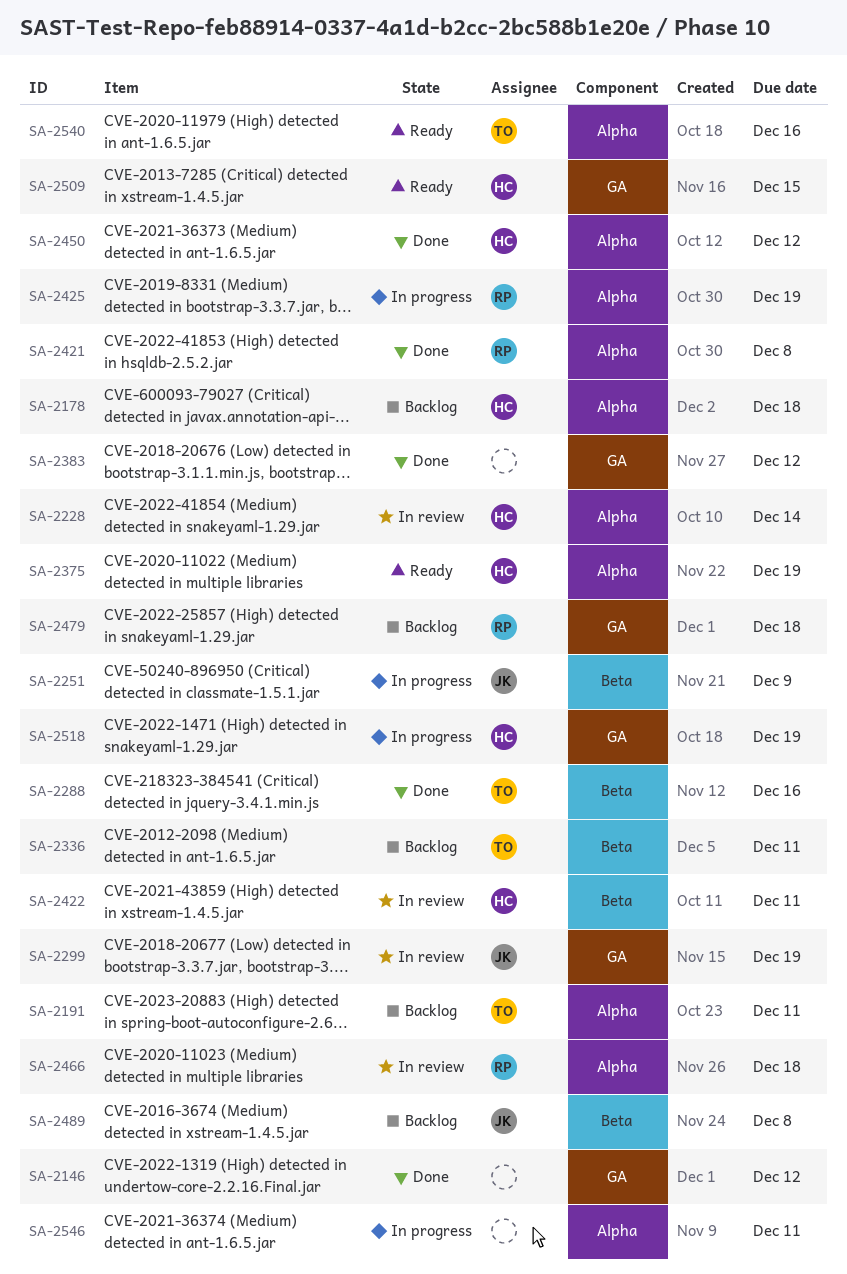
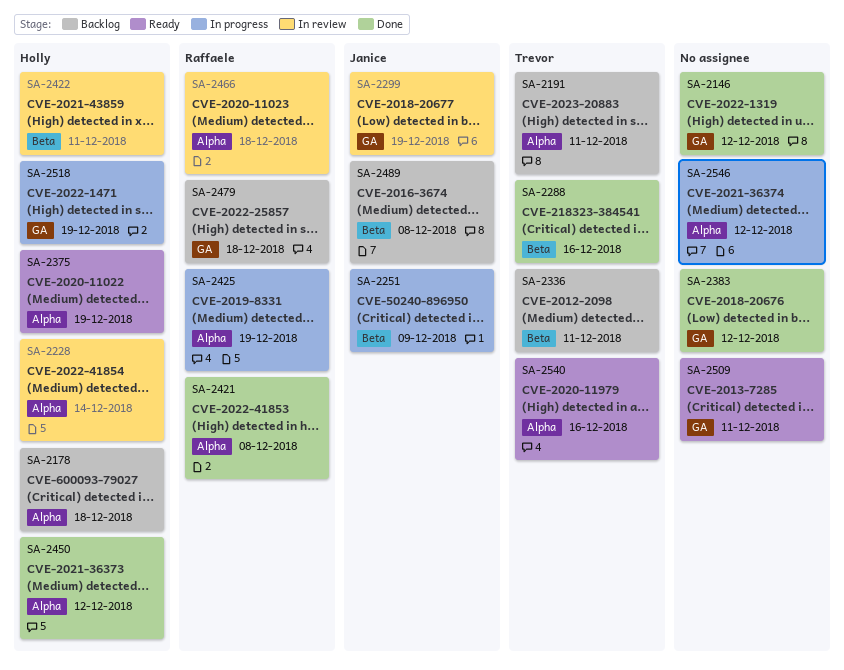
SA-2509, owner: Holly -> none
SA-2509, due: Dec 15 -> Dec 11
SA-2546, due: Dec 11 -> Dec 12

